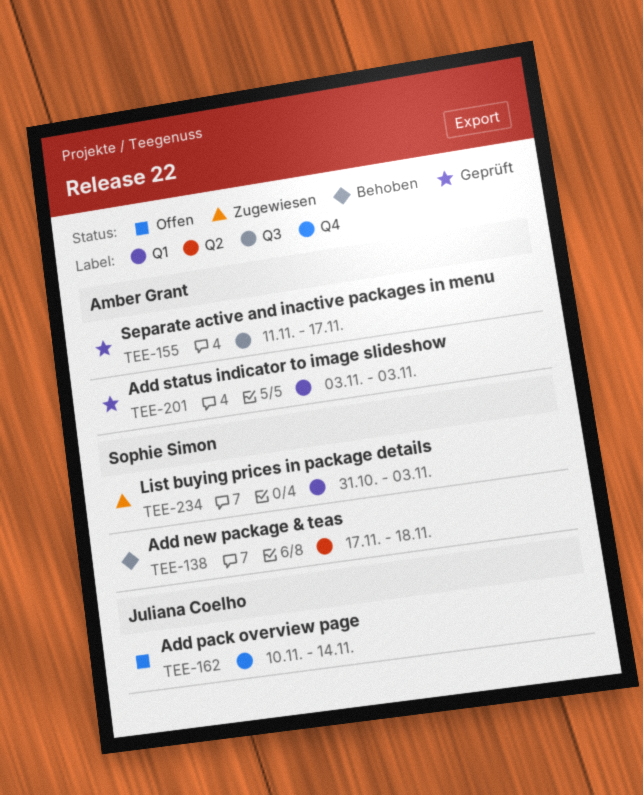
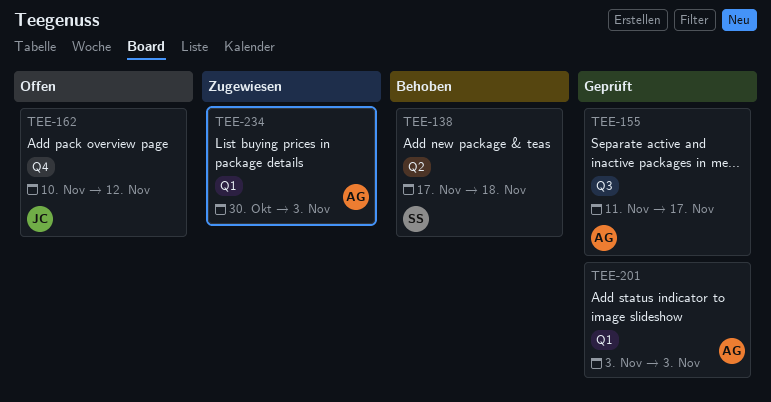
TEE-162, due: Nov 14 -> Nov 12
TEE-234, owner: Sophie Simon -> Amber Grant
TEE-234, start: Oct 31 -> Oct 30

